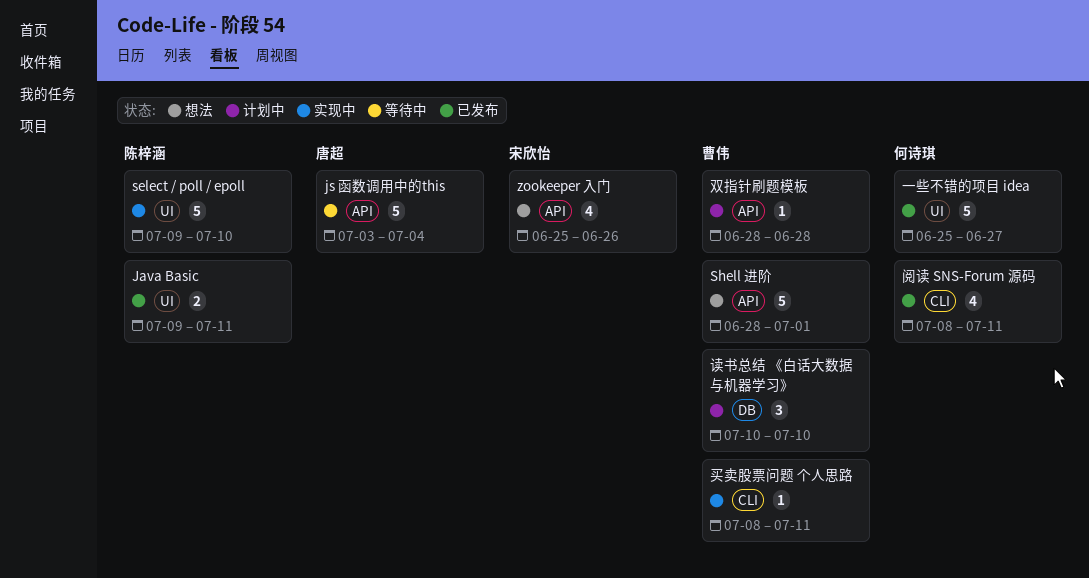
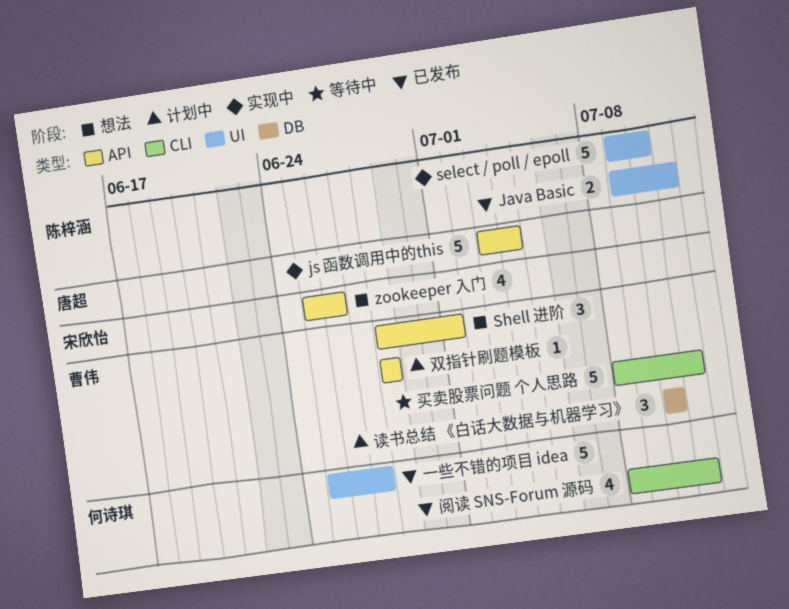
js 函数调用中的this, status: 等待中 -> 实现中
Shell 进阶, estimate: 5 -> 3
买卖股票问题 个人思路, status: 实现中 -> 等待中
买卖股票问题 个人思路, estimate: 1 -> 5

